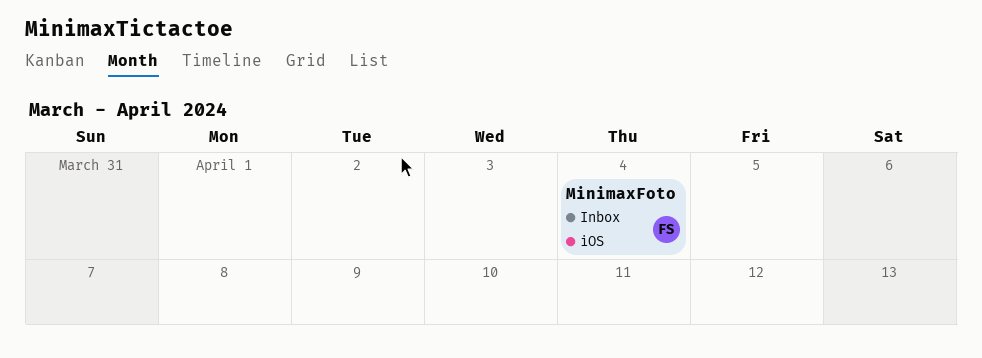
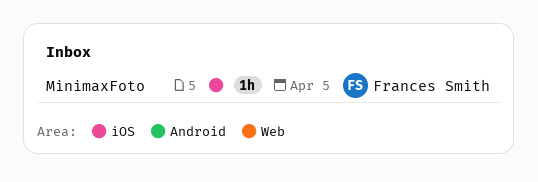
MinimaxFoto, due: Apr 4 -> Apr 5

